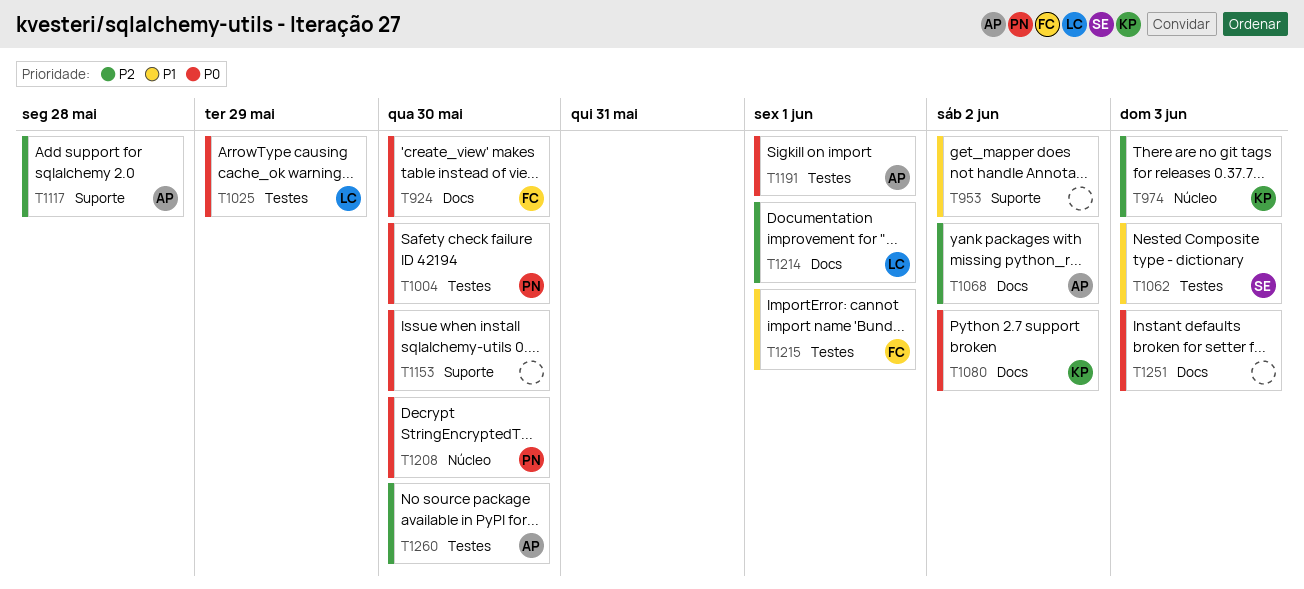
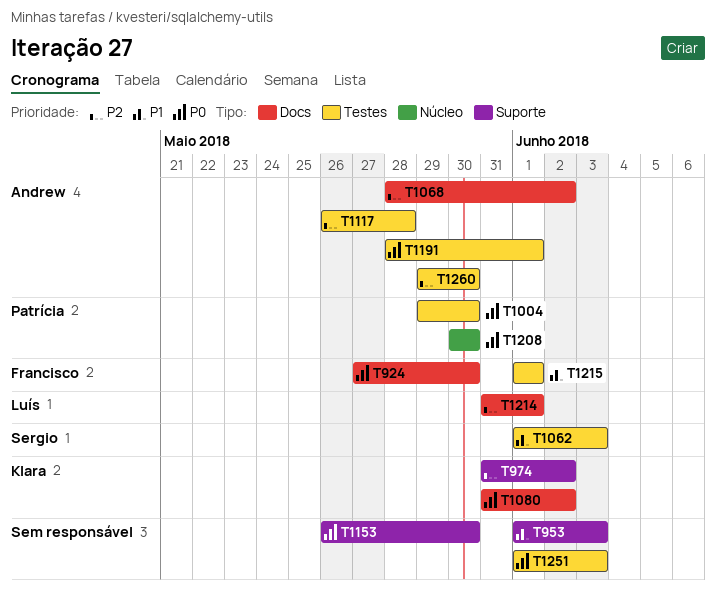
T953, due: Jun 2 -> Jun 3
T974, label: Núcleo -> Suporte
T974, due: Jun 3 -> Jun 2
T1025: present -> none
T1117, label: Suporte -> Testes
T1251, label: Docs -> Testes

